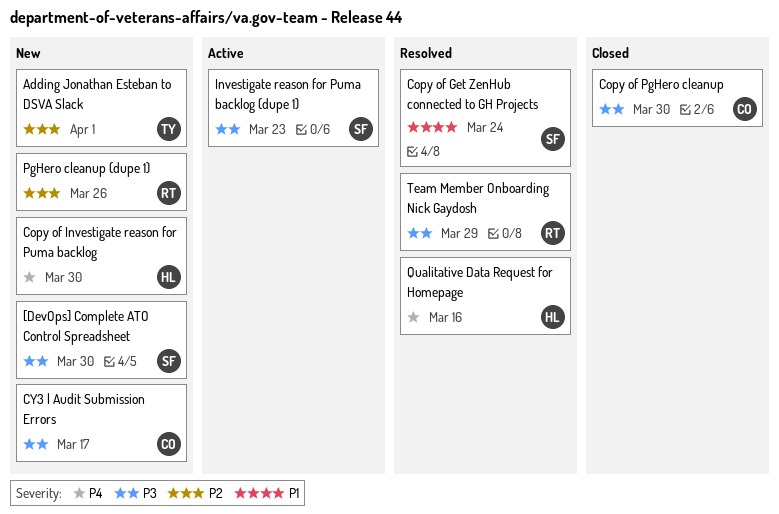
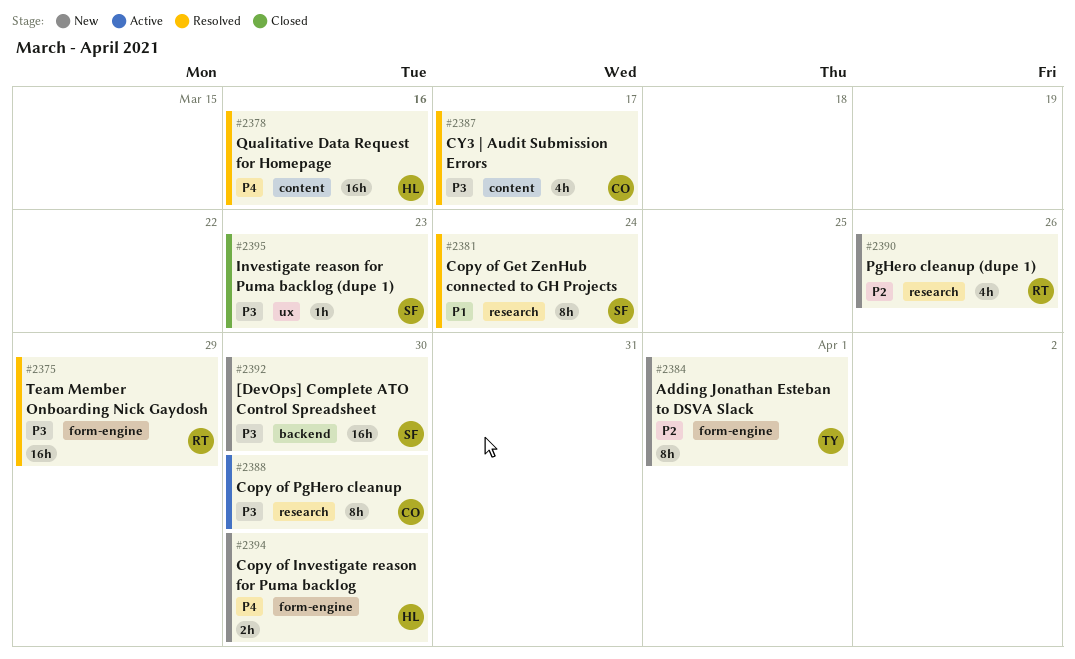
Copy of PgHero cleanup, status: Closed -> Active
CY3 | Audit Submission Errors, status: New -> Resolved
Investigate reason for Puma backlog (dupe 1), status: Active -> Closed

